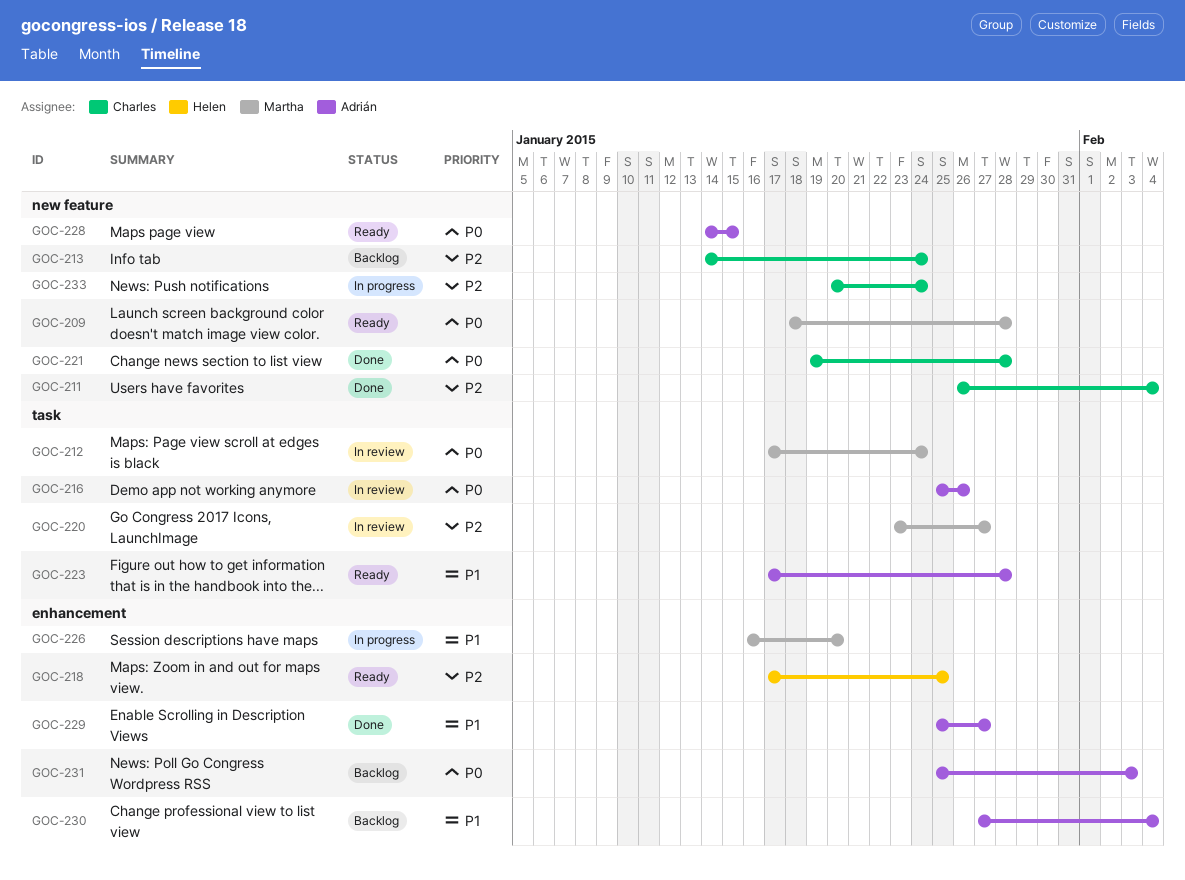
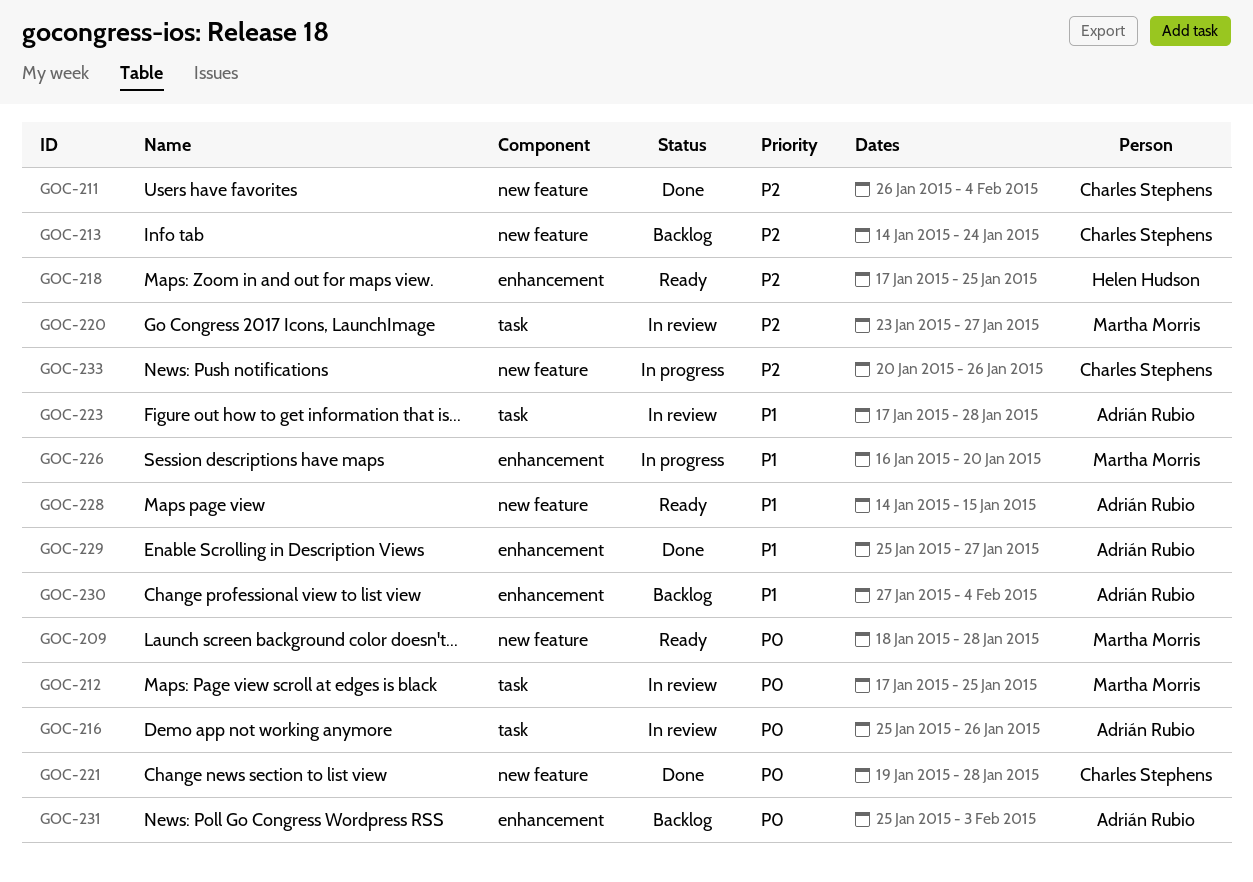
GOC-212, due: Jan 24 -> Jan 25
GOC-223, status: Ready -> In review
GOC-228, priority: P0 -> P1
GOC-233, due: Jan 24 -> Jan 26

